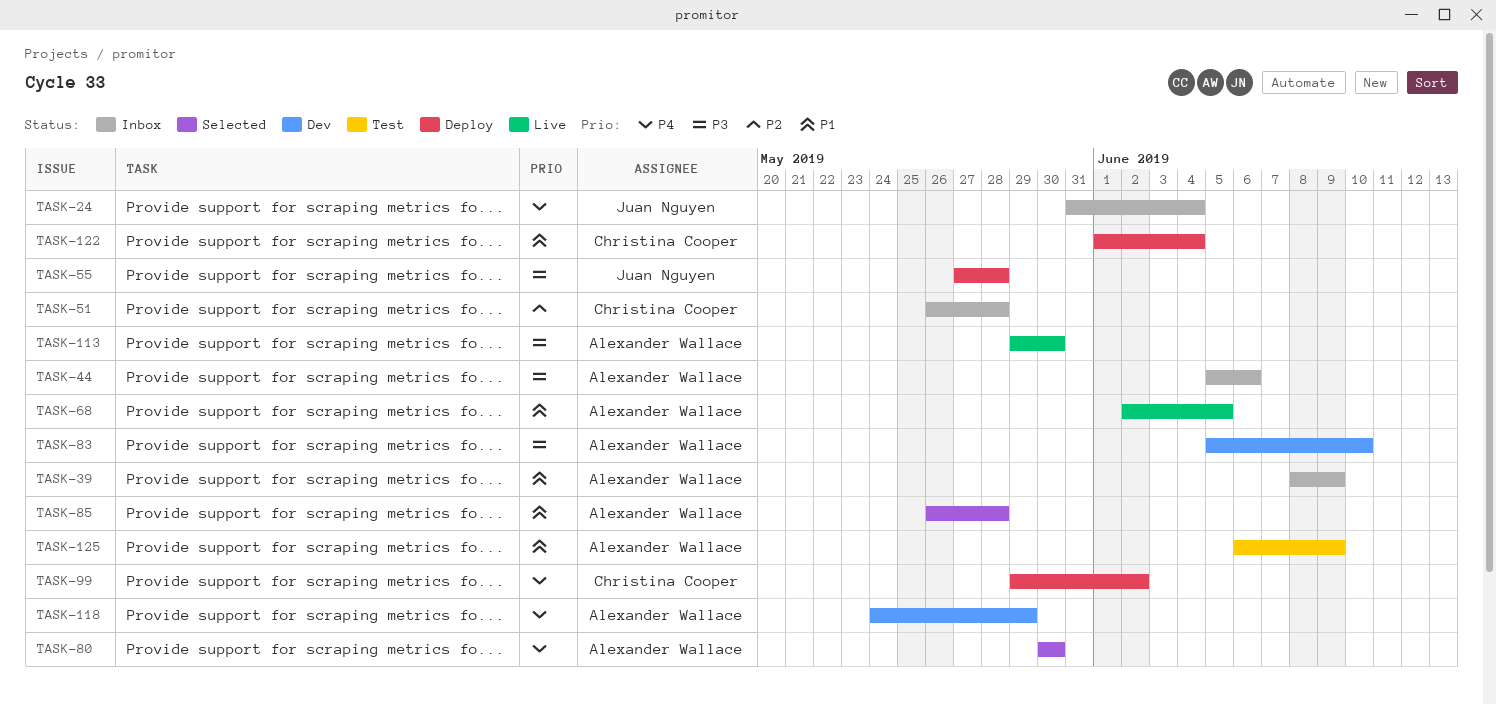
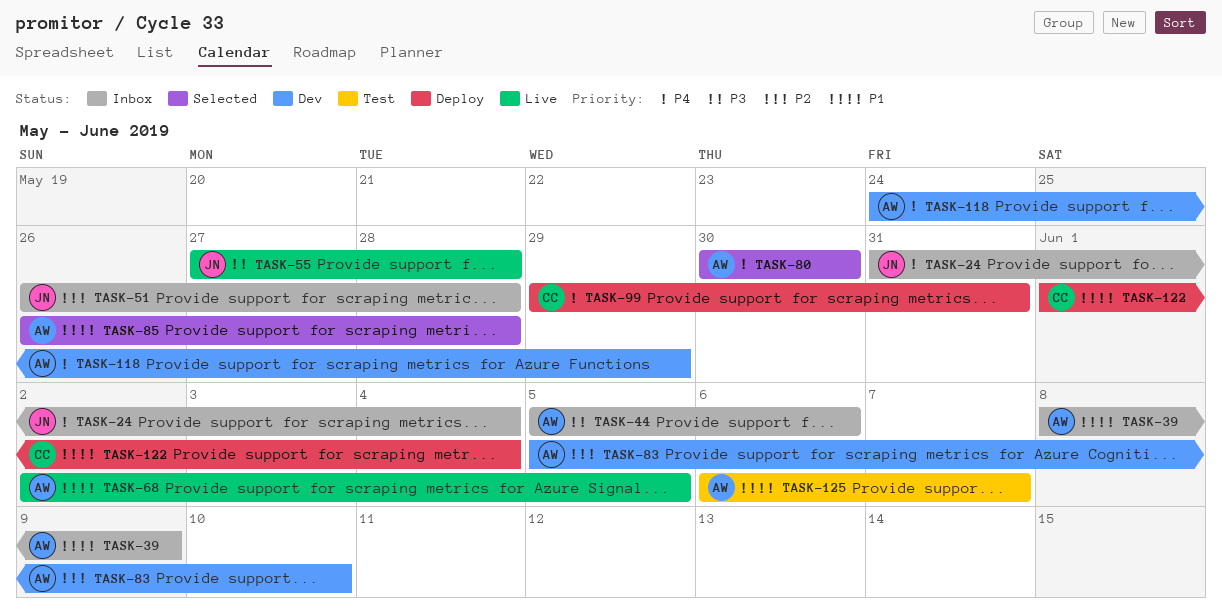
TASK-51, owner: Christina Cooper -> Juan Nguyen
TASK-55, status: Deploy -> Live
TASK-83, priority: P3 -> P2
TASK-99, due: Jun 2 -> May 31
TASK-113: present -> none
TASK-125, due: Jun 9 -> Jun 7

